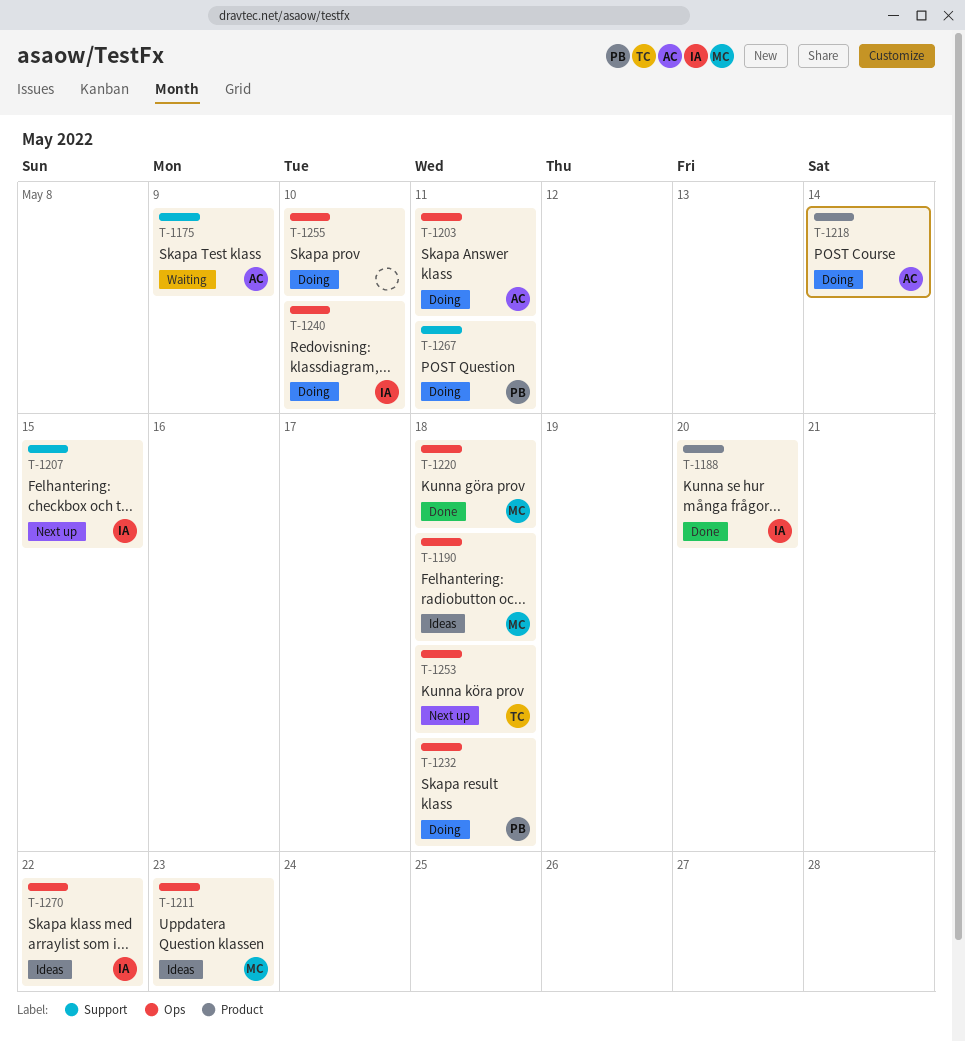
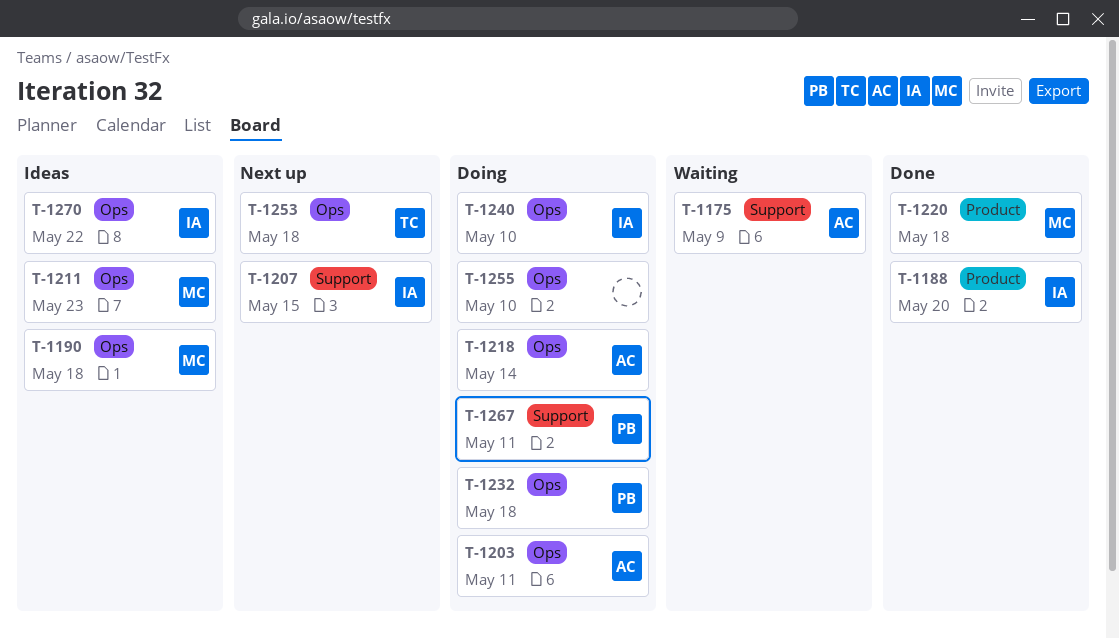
T-1218, label: Product -> Ops
T-1220, label: Ops -> Product

